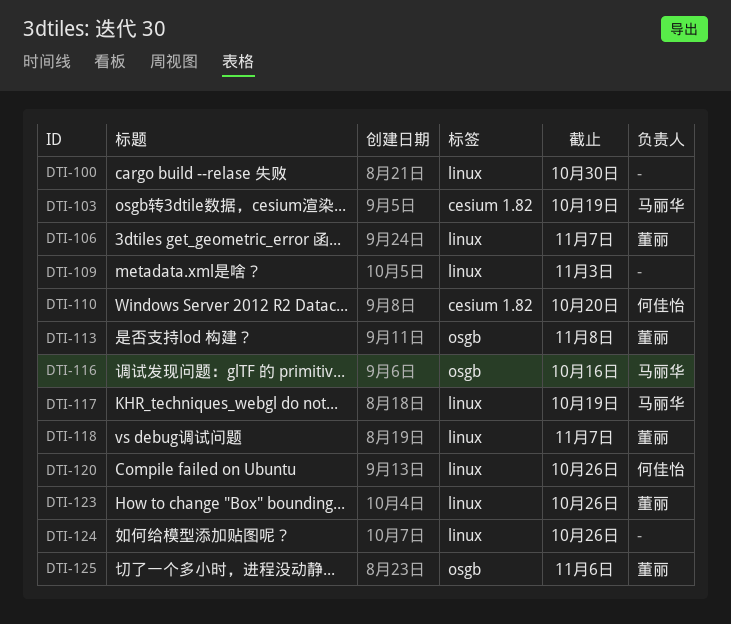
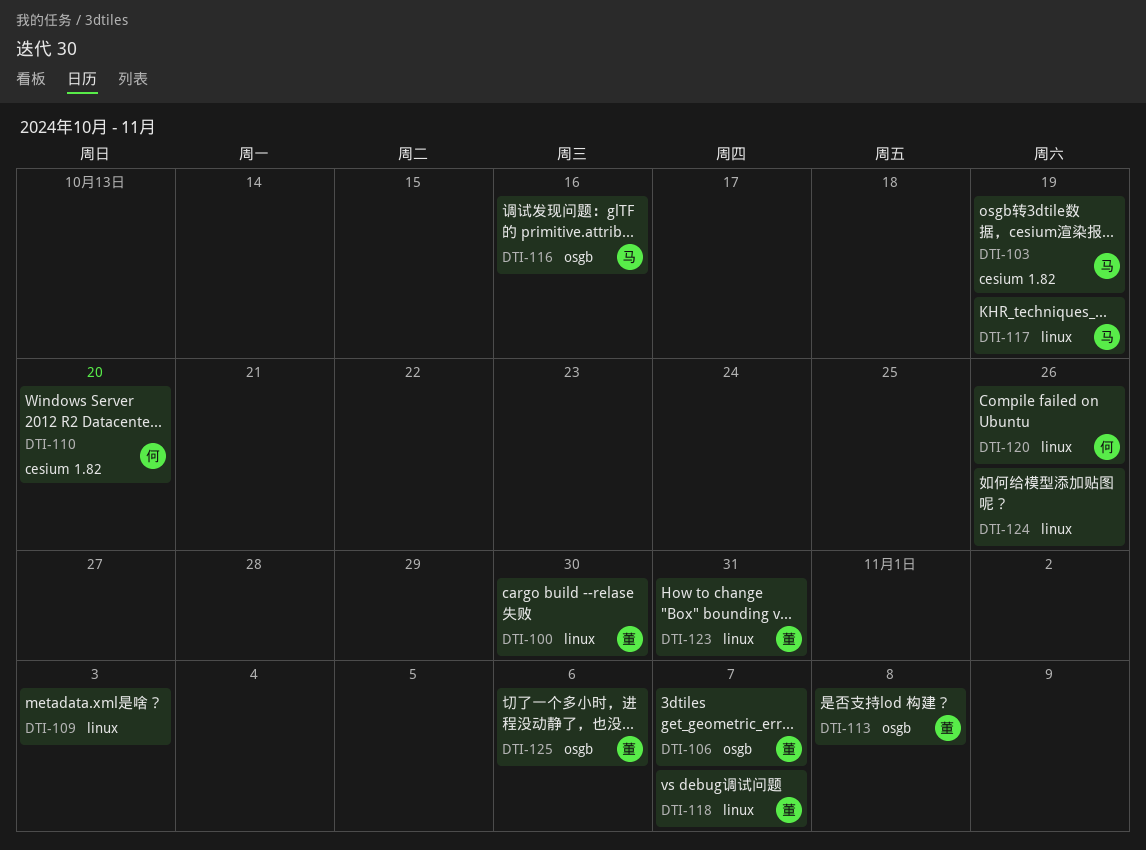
DTI-100, owner: none -> 董丽
DTI-106, label: linux -> osgb
DTI-123, due: Oct 26 -> Oct 31

